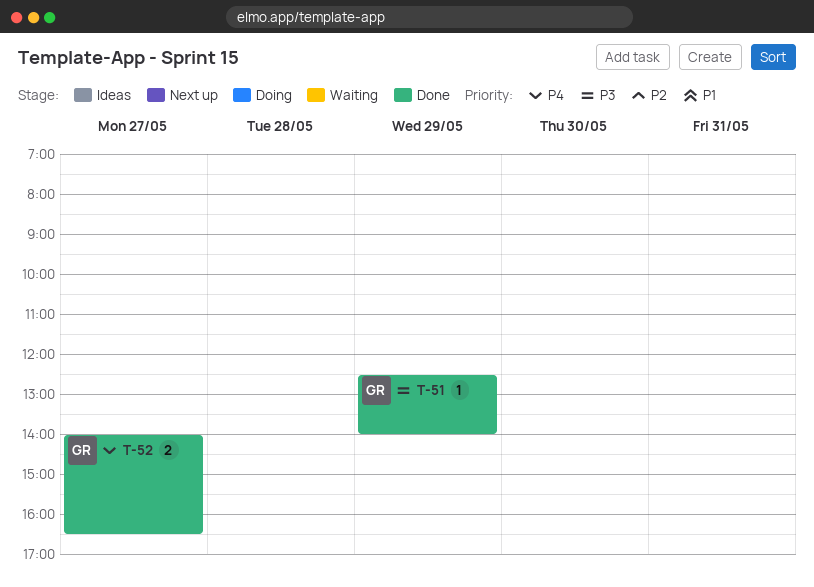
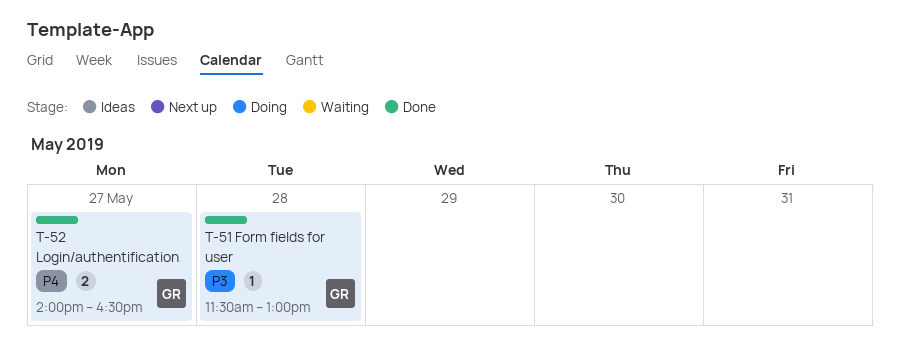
T-51, day: May 29 -> May 28
T-51, begins: 12:30 -> 11:30
T-51, ends: 14:00 -> 13:00

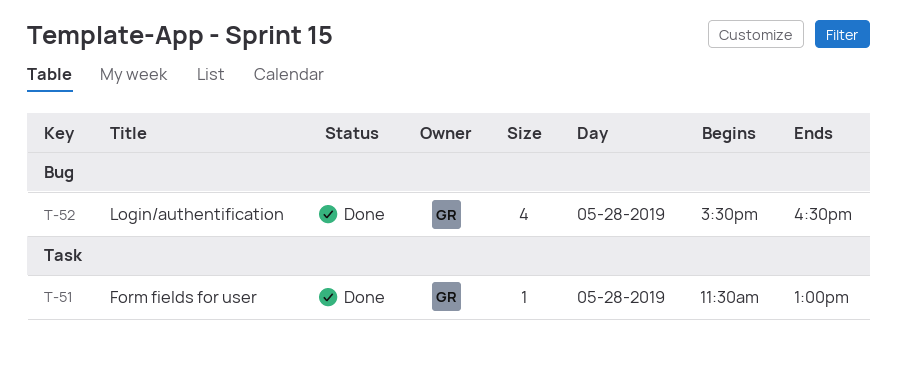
T-52, estimate: 2 -> 4
T-52, day: May 27 -> May 28
T-52, begins: 14:00 -> 15:30

